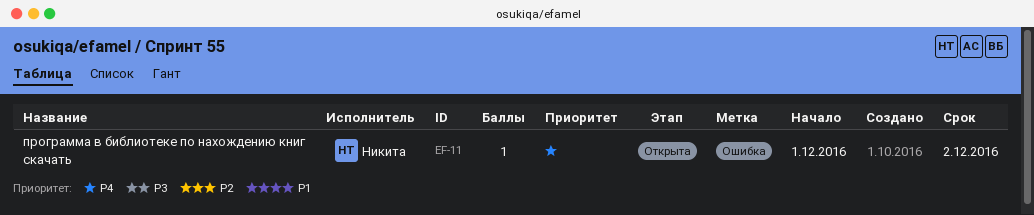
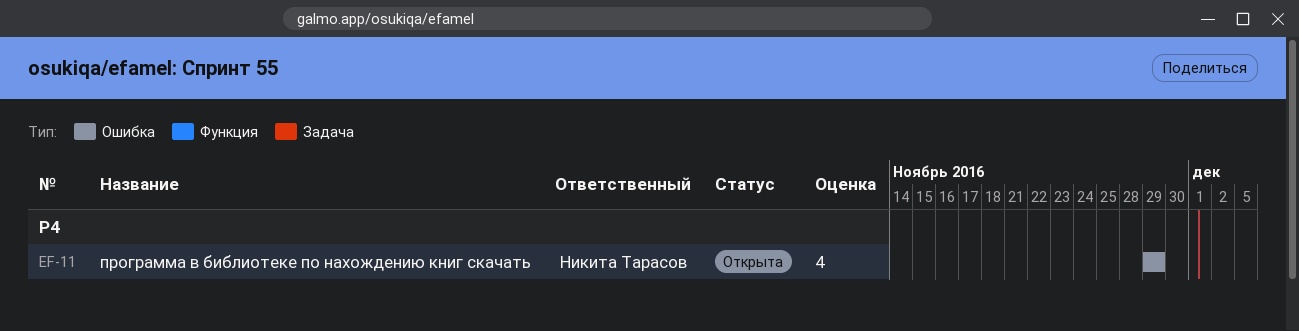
EF-11, estimate: 1 -> 4
EF-11, start: Dec 1 -> Nov 29
EF-11, due: Dec 2 -> Nov 29

